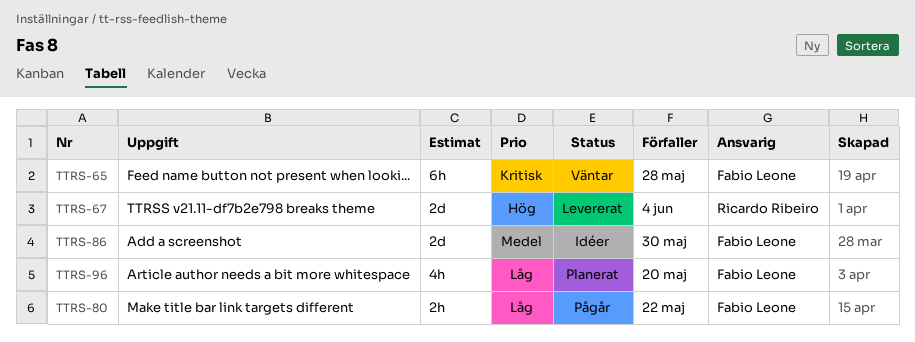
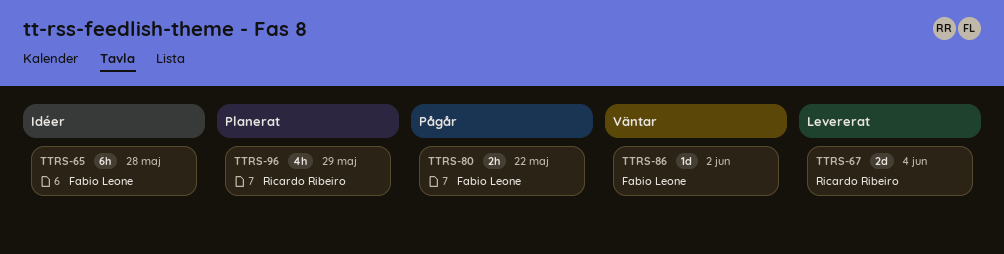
TTRS-65, status: Väntar -> Idéer
TTRS-86, status: Idéer -> Väntar
TTRS-86, estimate: 2d -> 1d
TTRS-86, due: May 30 -> Jun 2
TTRS-96, owner: Fabio Leone -> Ricardo Ribeiro
TTRS-96, due: May 20 -> May 29

